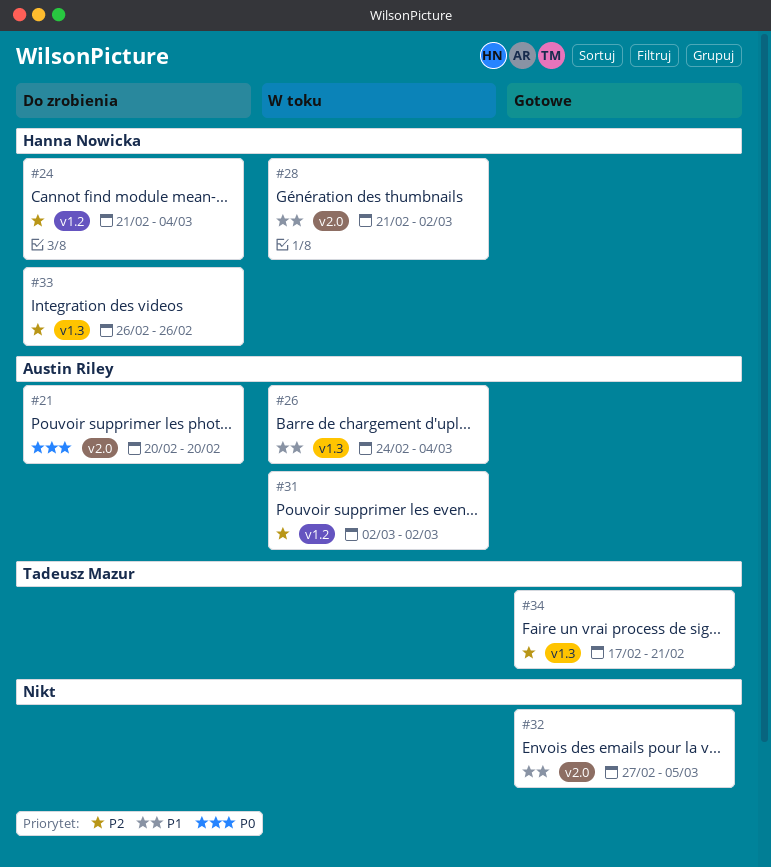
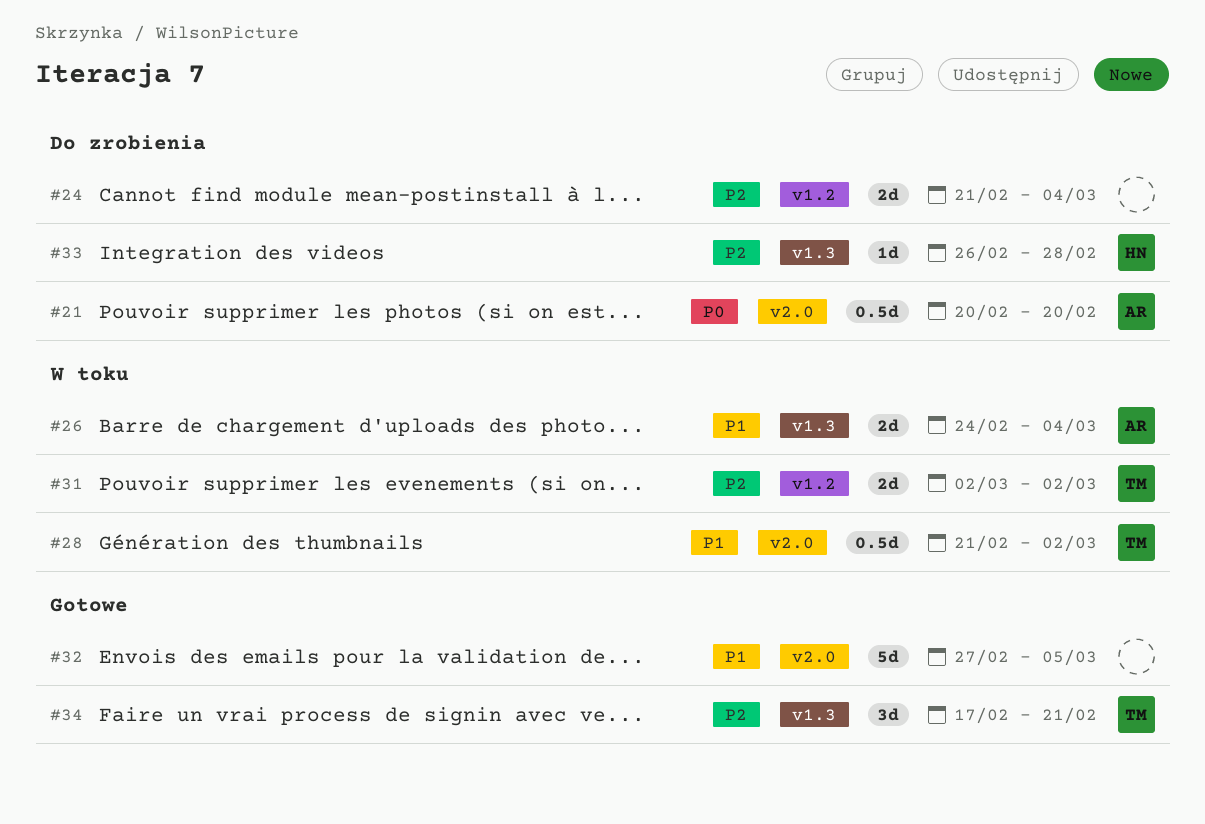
#24, owner: Hanna Nowicka -> none
#28, owner: Hanna Nowicka -> Tadeusz Mazur
#31, owner: Austin Riley -> Tadeusz Mazur
#33, due: Feb 26 -> Feb 28

